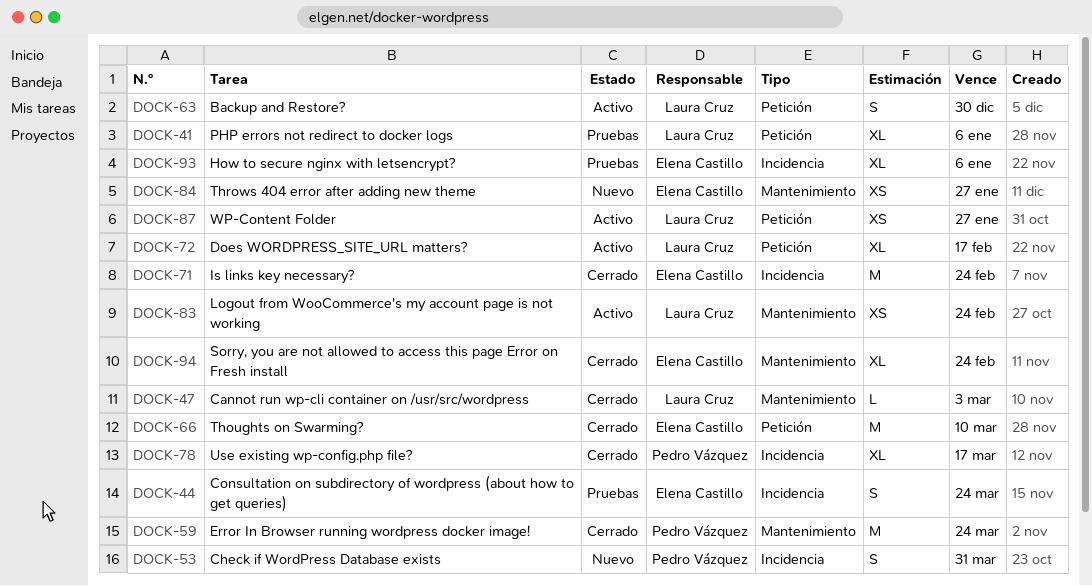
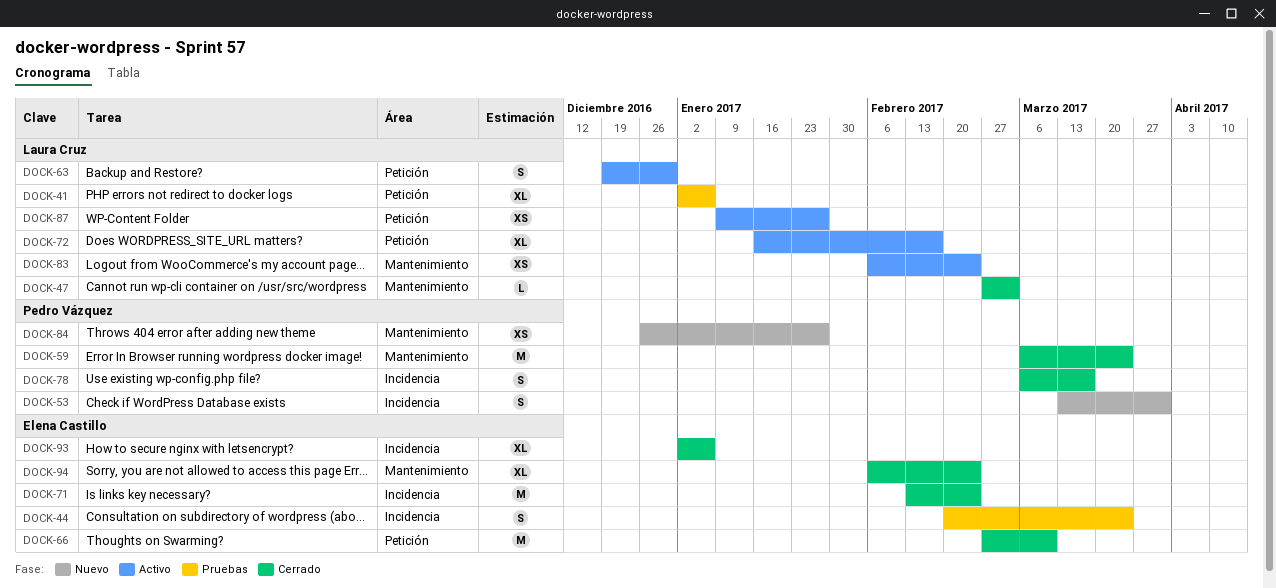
DOCK-78, estimate: XL -> S
DOCK-84, owner: Elena Castillo -> Pedro Vázquez
DOCK-93, status: Pruebas -> Cerrado

